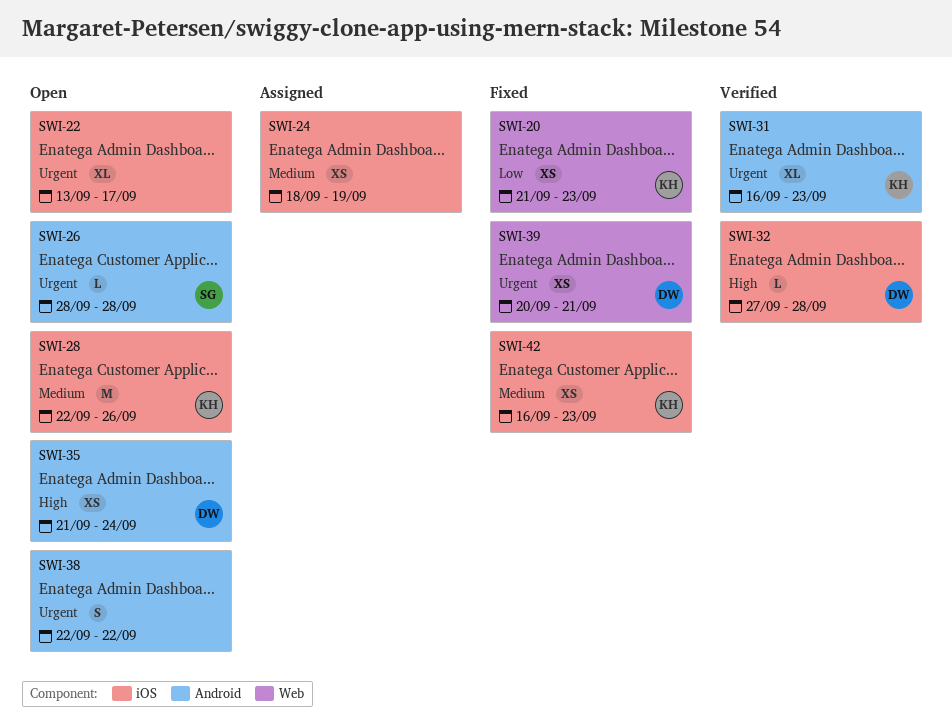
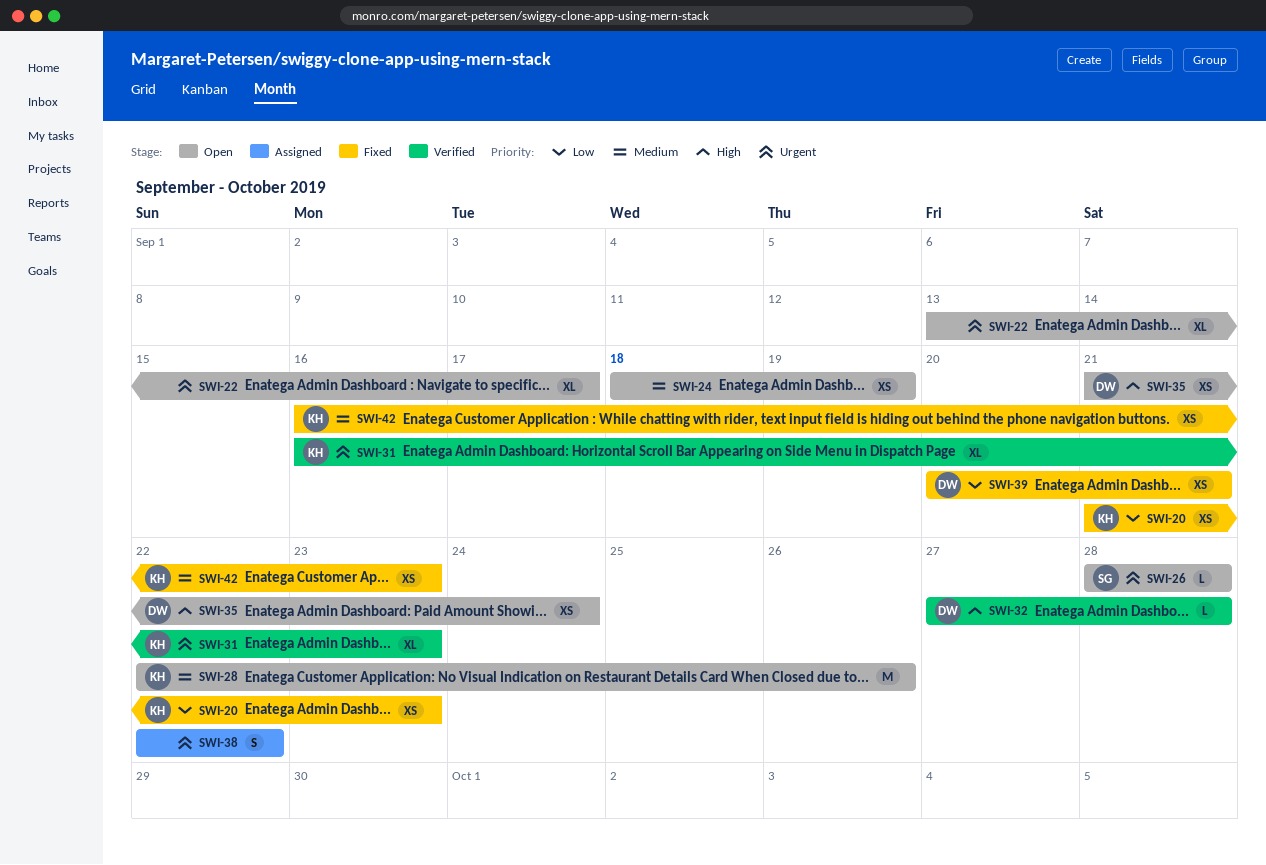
SWI-24, status: Assigned -> Open
SWI-38, status: Open -> Assigned
SWI-39, priority: Urgent -> Low

